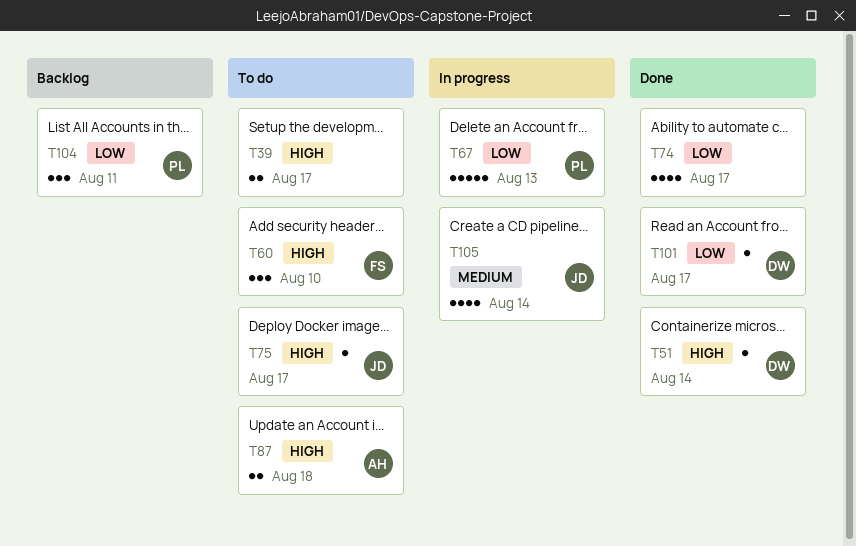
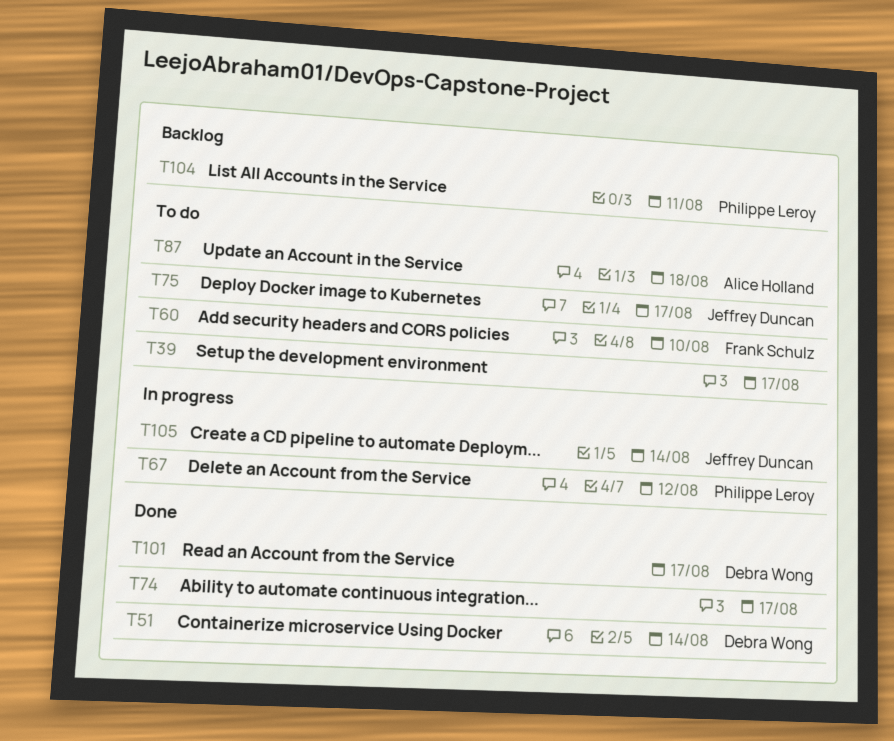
T67, due: Aug 13 -> Aug 12

